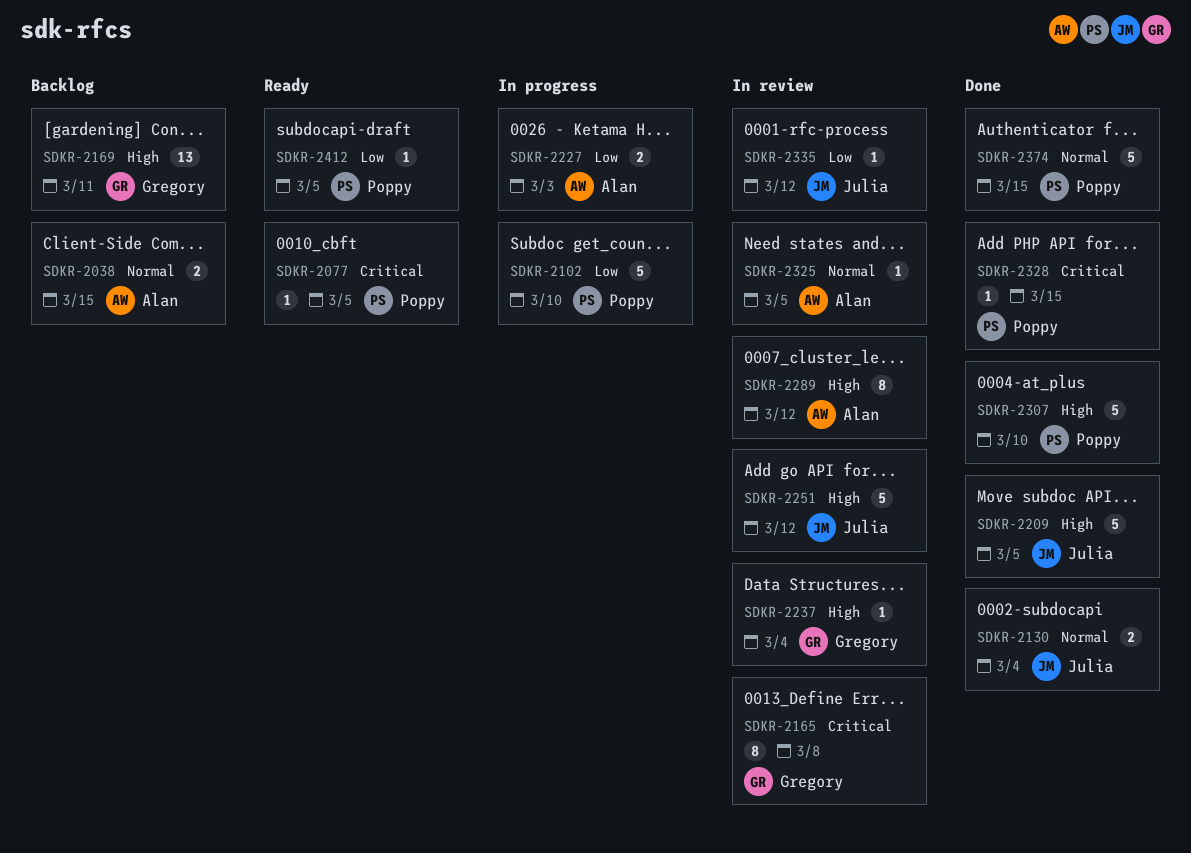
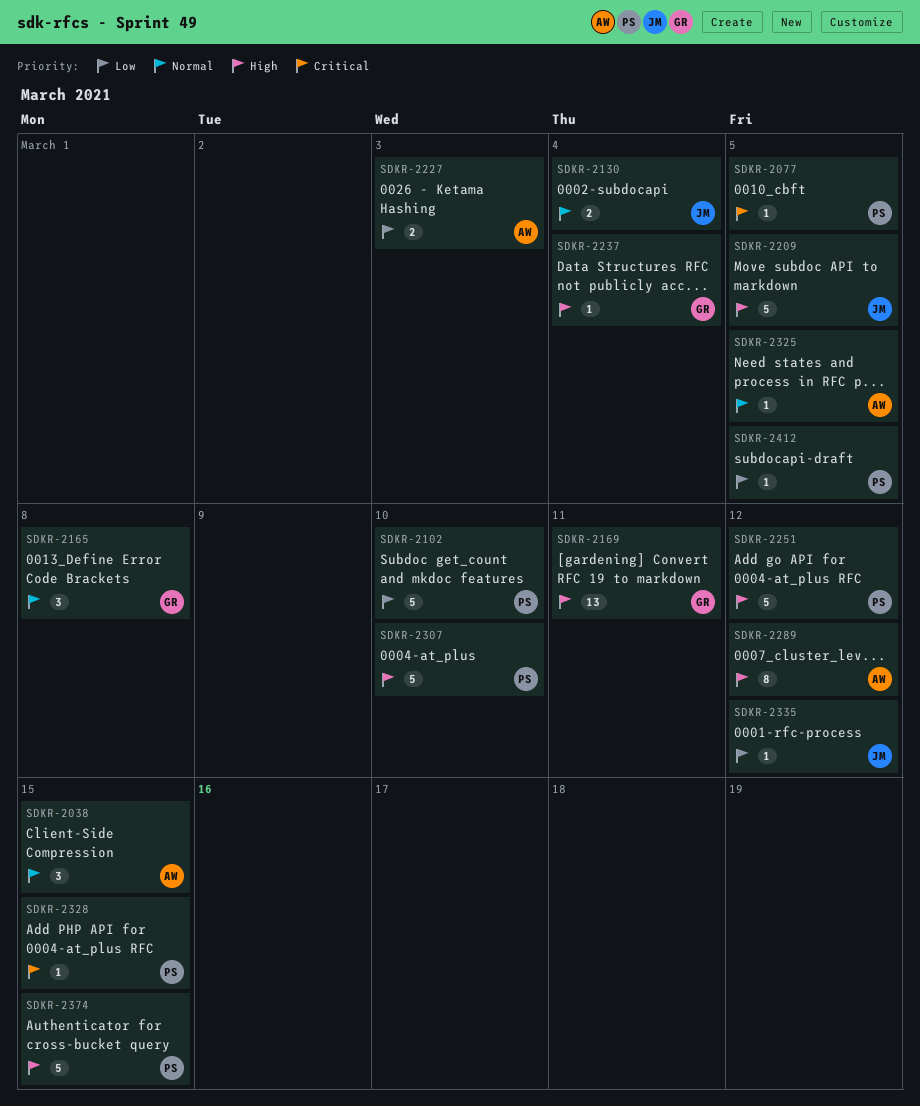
SDKR-2038, estimate: 2 -> 3
SDKR-2165, priority: Critical -> Normal
SDKR-2165, estimate: 8 -> 3
SDKR-2251, owner: Julia -> Poppy
SDKR-2374, priority: Normal -> High

